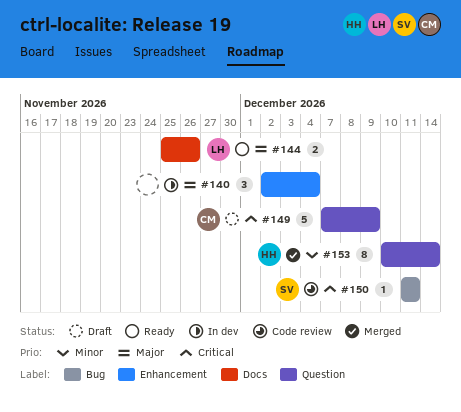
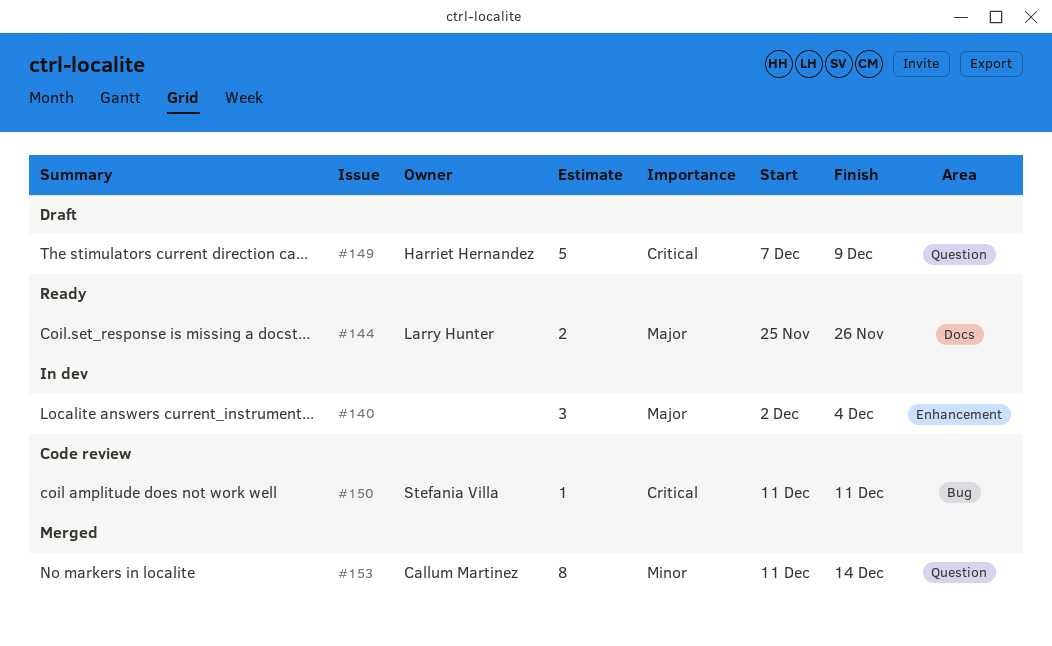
#149, owner: Callum Martinez -> Harriet Hernandez
#153, owner: Harriet Hernandez -> Callum Martinez
#153, start: Dec 10 -> Dec 11

